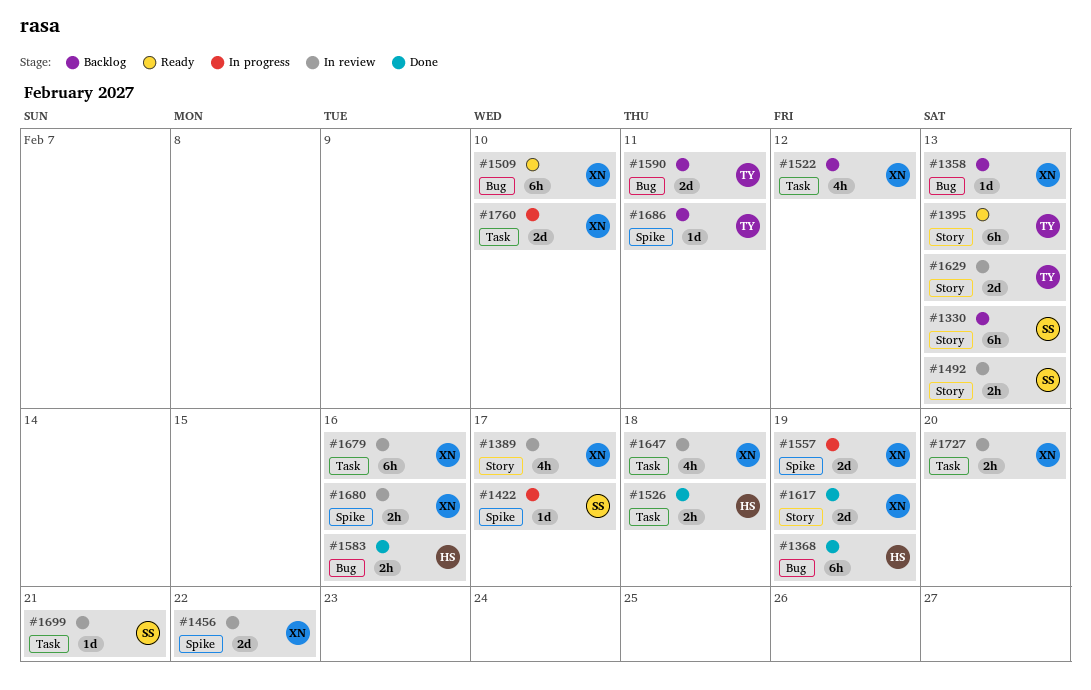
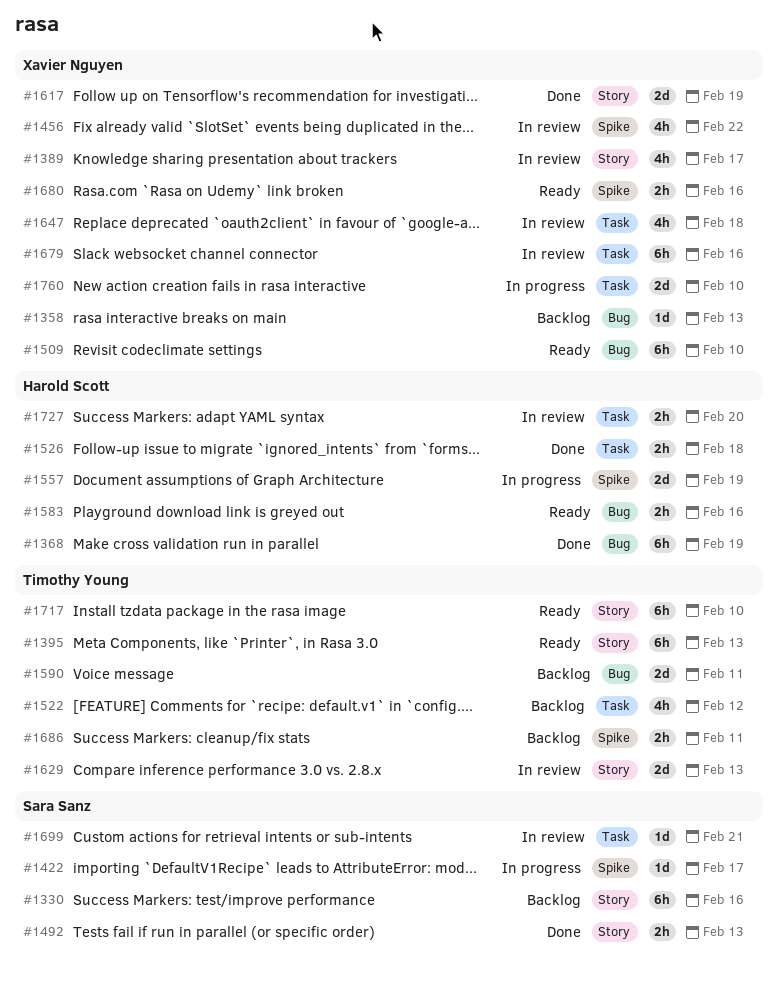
#1330, due: Feb 13 -> Feb 16
#1456, estimate: 2d -> 4h
#1492, status: In review -> Done
#1522, owner: Xavier Nguyen -> Timothy Young
#1557, owner: Xavier Nguyen -> Harold Scott
#1583, status: Done -> Ready
#1680, status: In review -> Ready
#1686, estimate: 1d -> 2h
#1717: none -> present
#1727, owner: Xavier Nguyen -> Harold Scott

